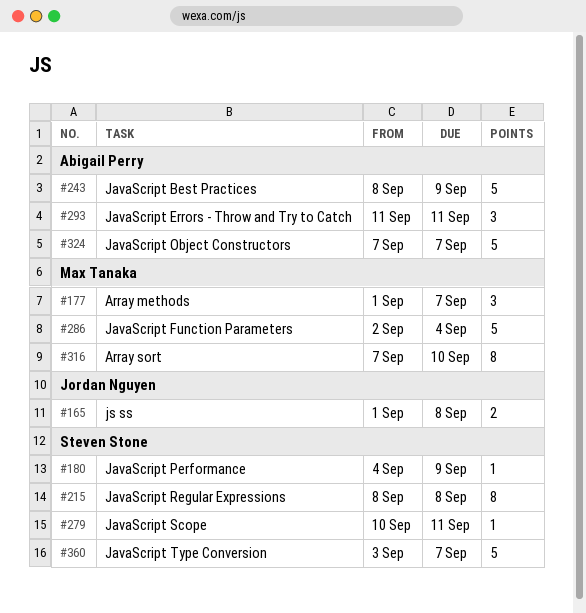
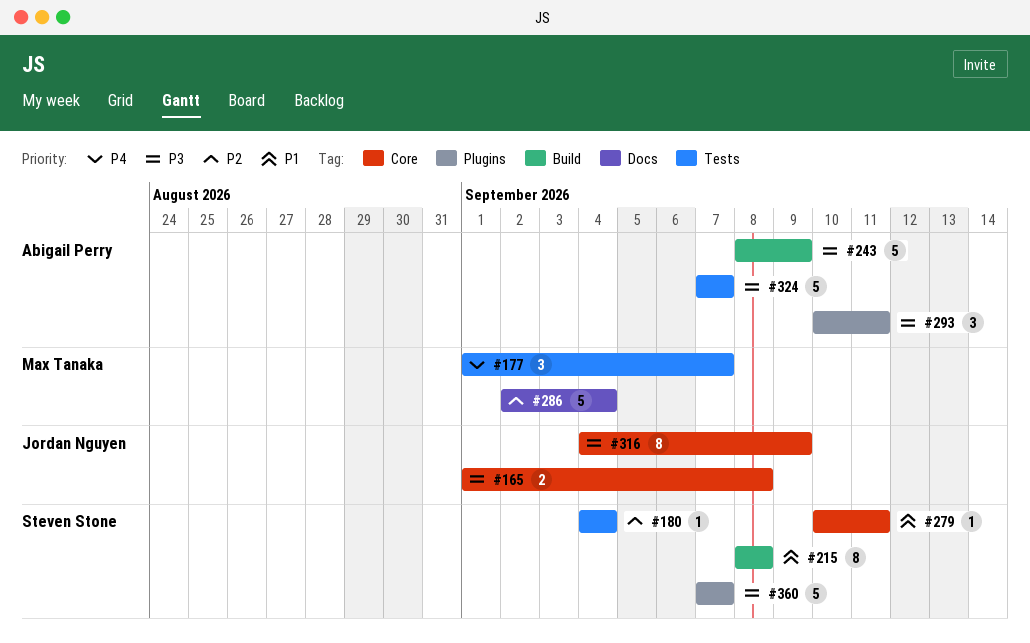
#180, due: Sep 9 -> Sep 4
#293, start: Sep 11 -> Sep 10
#316, owner: Max Tanaka -> Jordan Nguyen
#316, start: Sep 7 -> Sep 4
#316, due: Sep 10 -> Sep 9
#360, start: Sep 3 -> Sep 7

